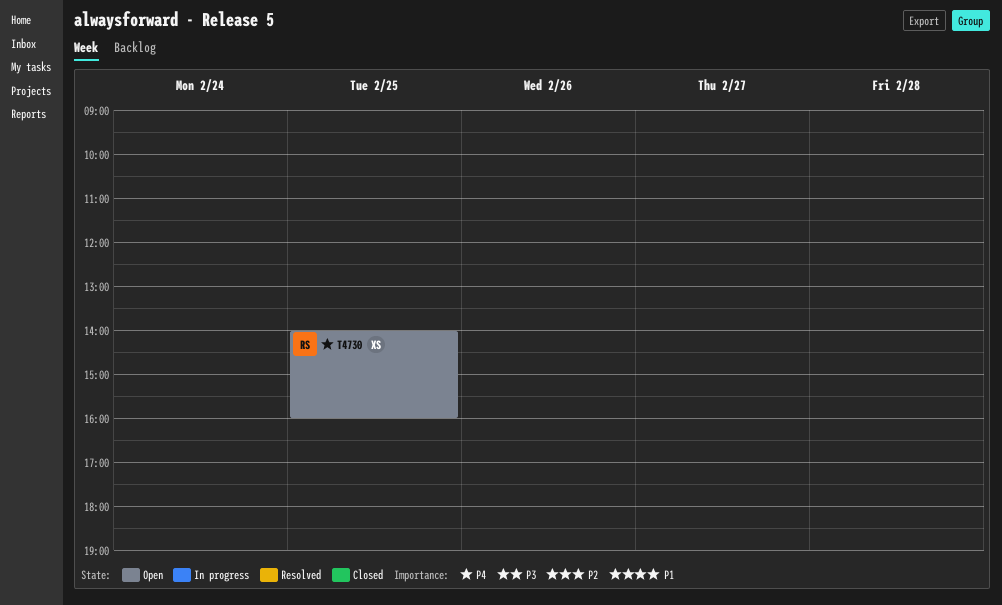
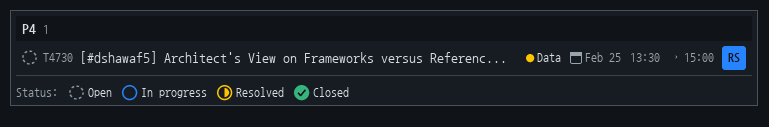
T4730, begins: 14:00 -> 13:30
T4730, ends: 16:00 -> 15:00

